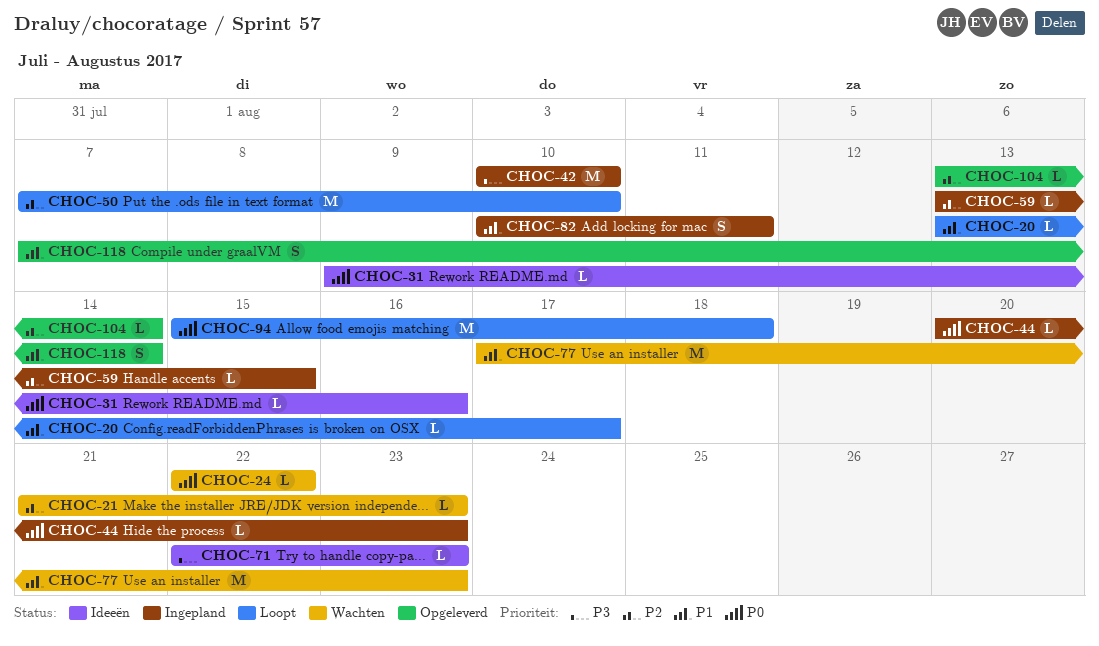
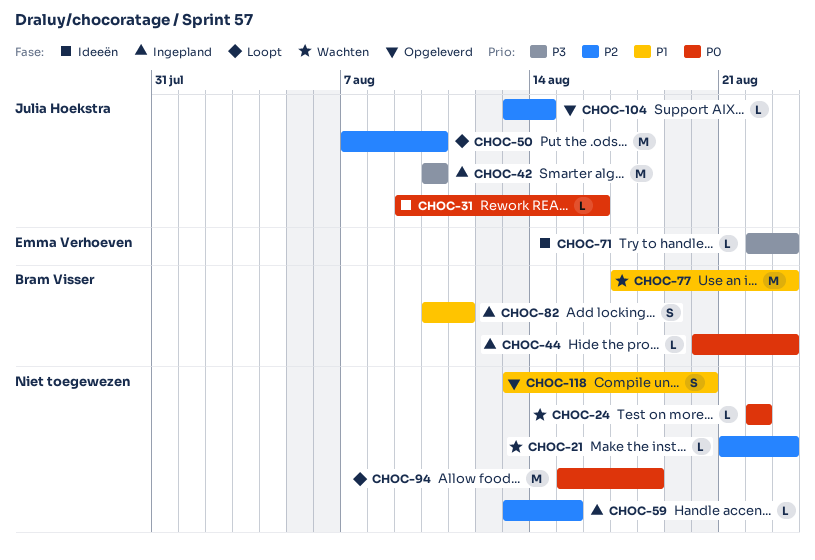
CHOC-20: present -> none
CHOC-118, start: Aug 7 -> Aug 13
CHOC-118, due: Aug 14 -> Aug 20

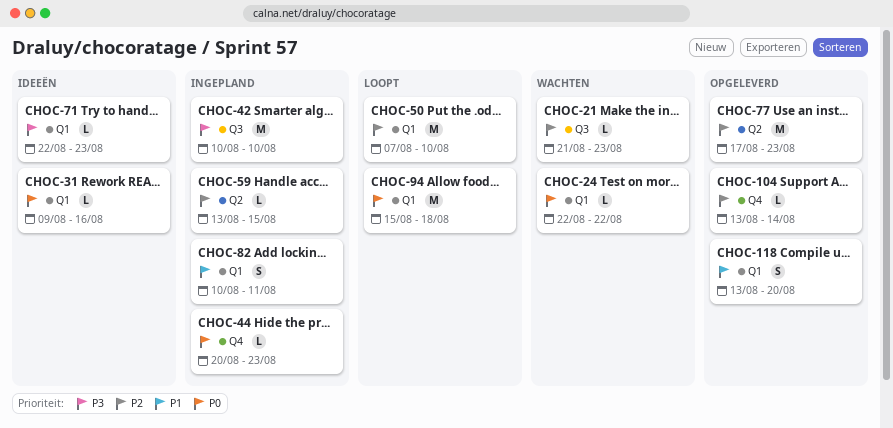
CHOC-77, status: Wachten -> Opgeleverd
CHOC-77, priority: P1 -> P2

